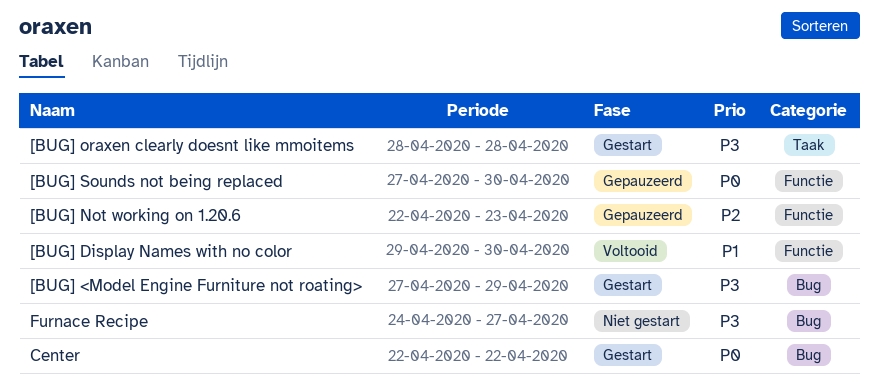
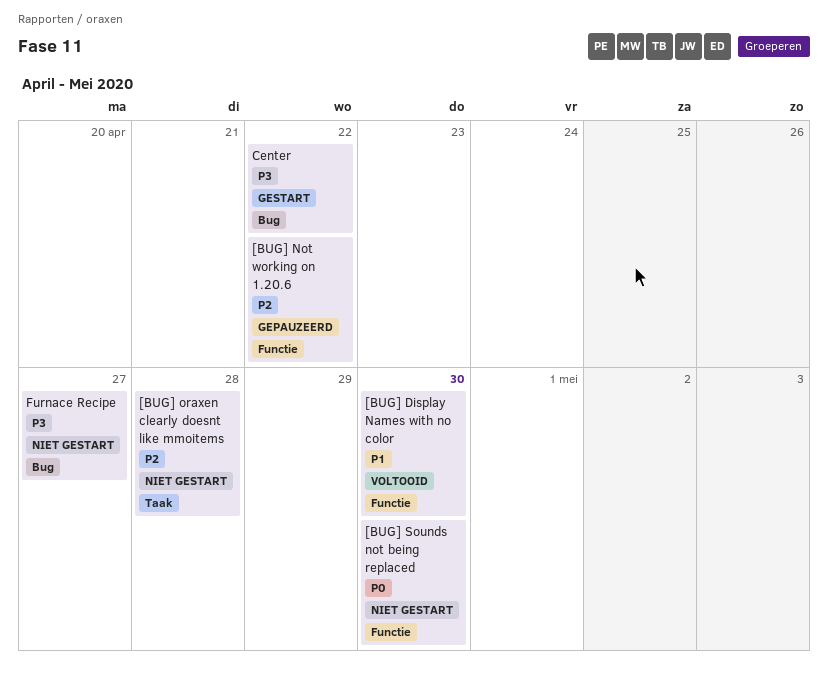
[BUG] <Model Engine Furniture not roating>: present -> none
[BUG] Not working on 1.20.6, due: Apr 23 -> Apr 22
[BUG] oraxen clearly doesnt like mmoitems, status: Gestart -> Niet gestart
[BUG] oraxen clearly doesnt like mmoitems, priority: P3 -> P2
[BUG] Sounds not being replaced, status: Gepauzeerd -> Niet gestart
Center, priority: P0 -> P3

